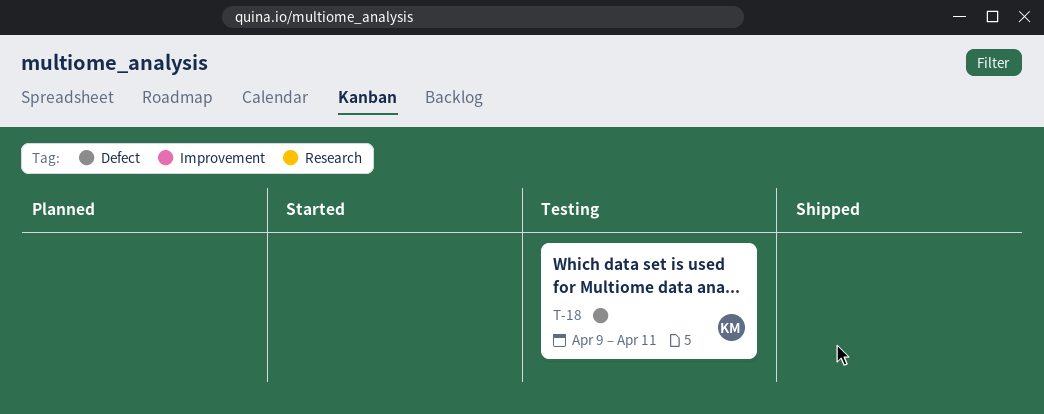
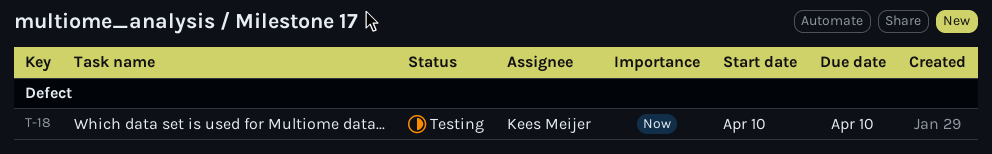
T-18, start: Apr 9 -> Apr 10
T-18, due: Apr 11 -> Apr 10

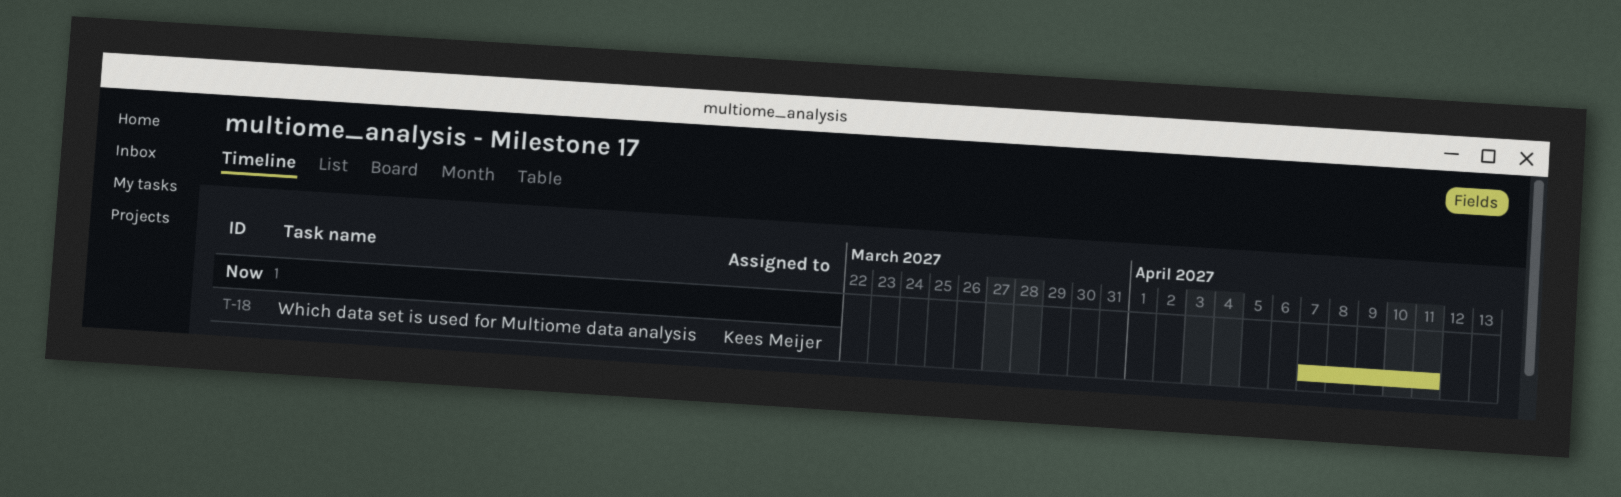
T-18, start: Apr 10 -> Apr 7
T-18, due: Apr 10 -> Apr 11

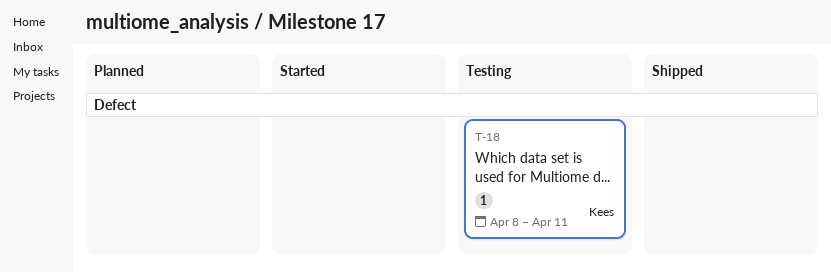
T-18, start: Apr 7 -> Apr 8

